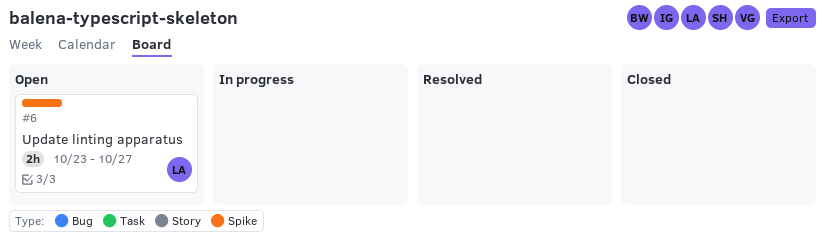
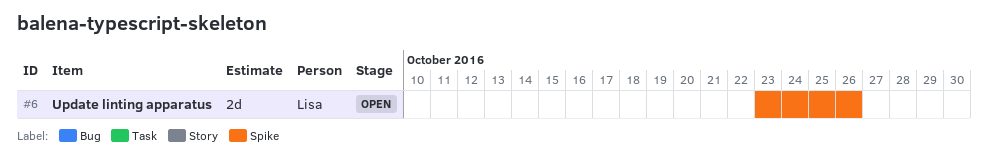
#6, estimate: 2h -> 2d
#6, due: Oct 27 -> Oct 26

